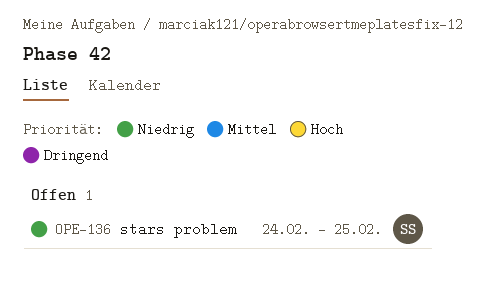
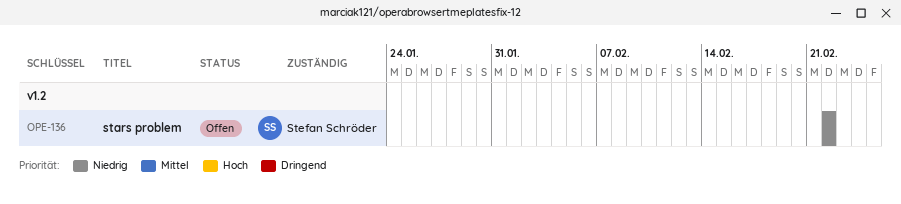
OPE-136, start: Feb 24 -> Feb 22
OPE-136, due: Feb 25 -> Feb 22

